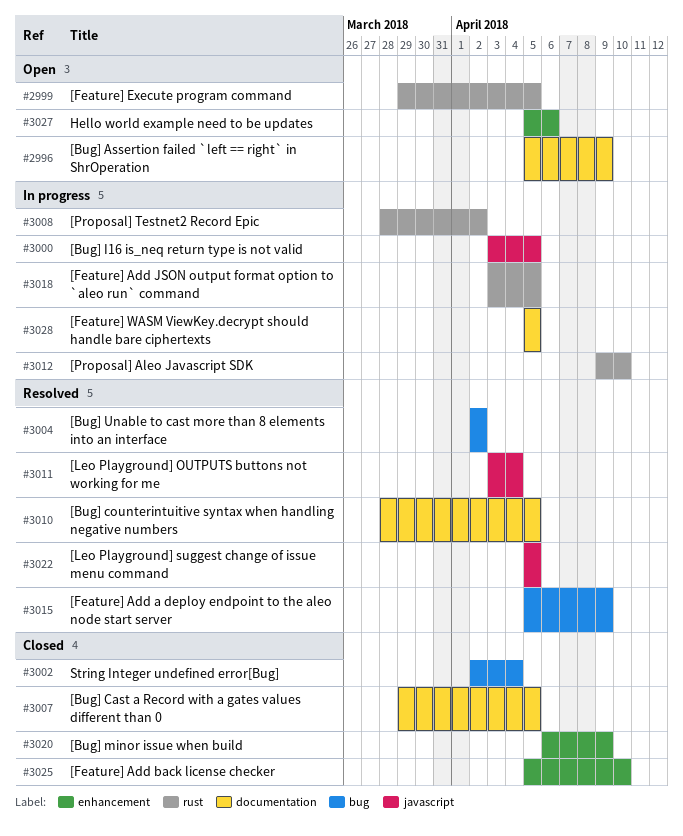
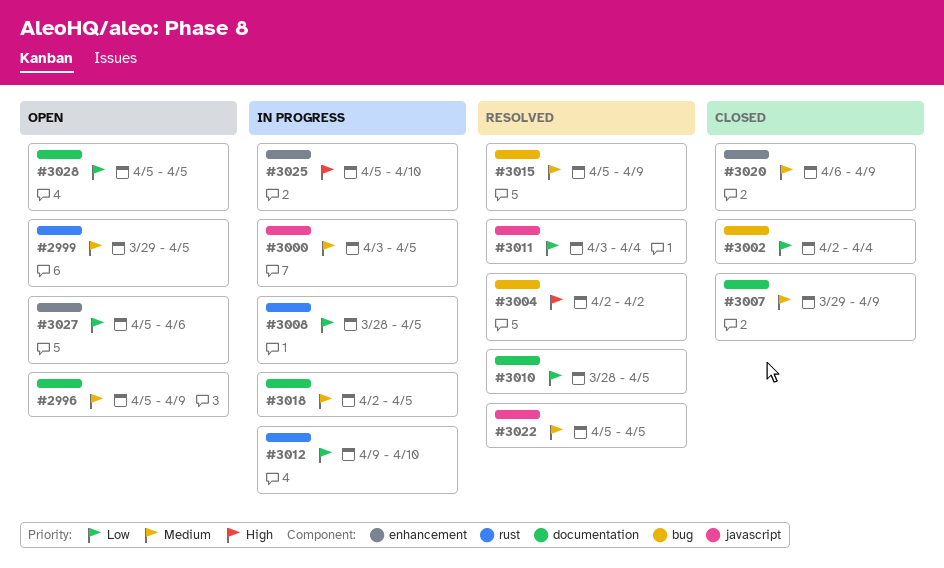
#3007, due: Apr 5 -> Apr 9
#3008, due: Apr 2 -> Apr 5
#3018, label: rust -> documentation
#3018, start: Apr 3 -> Apr 2
#3025, status: Closed -> In progress
#3028, status: In progress -> Open

